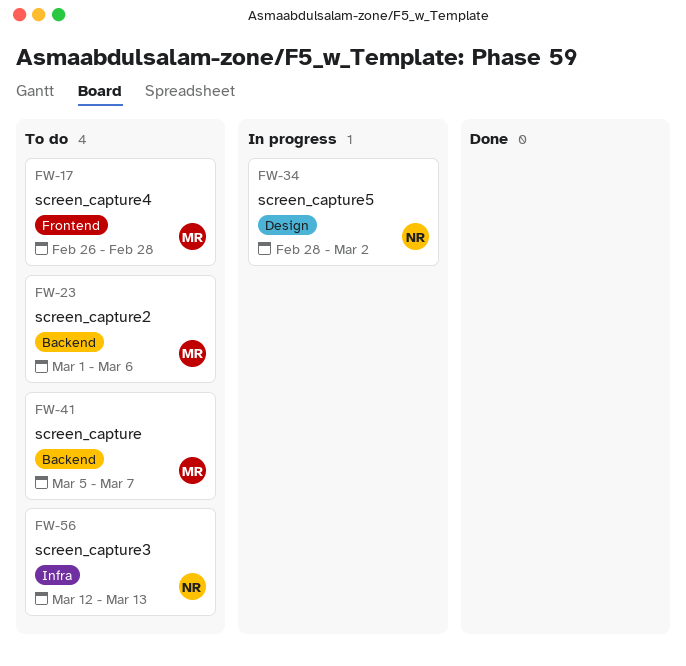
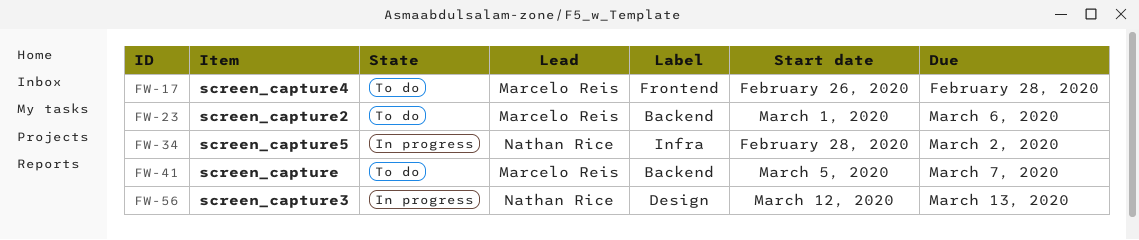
FW-34, label: Design -> Infra
FW-56, status: To do -> In progress
FW-56, label: Infra -> Design

